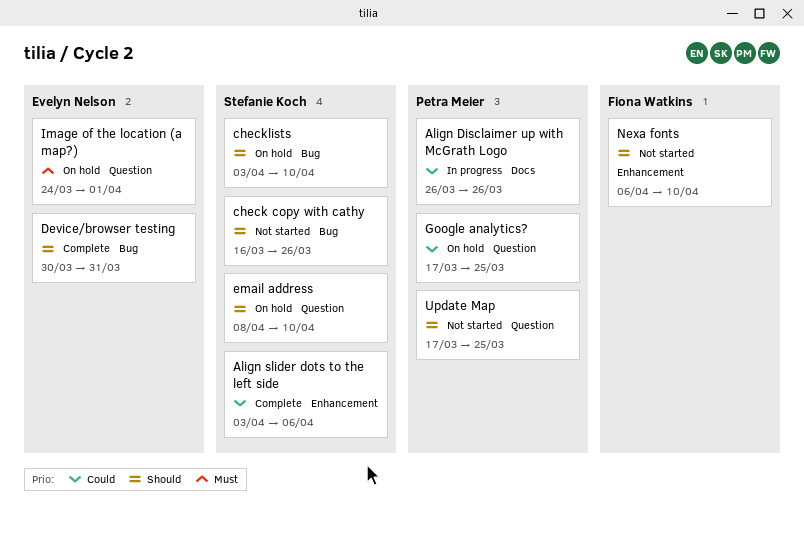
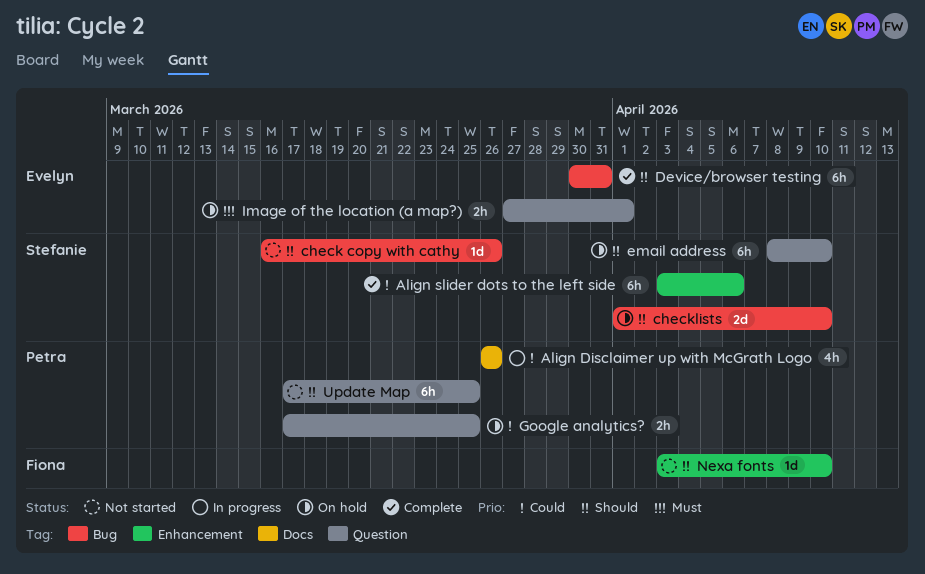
checklists, start: Apr 3 -> Apr 1
Image of the location (a map?), start: Mar 24 -> Mar 27
Nexa fonts, start: Apr 6 -> Apr 3

